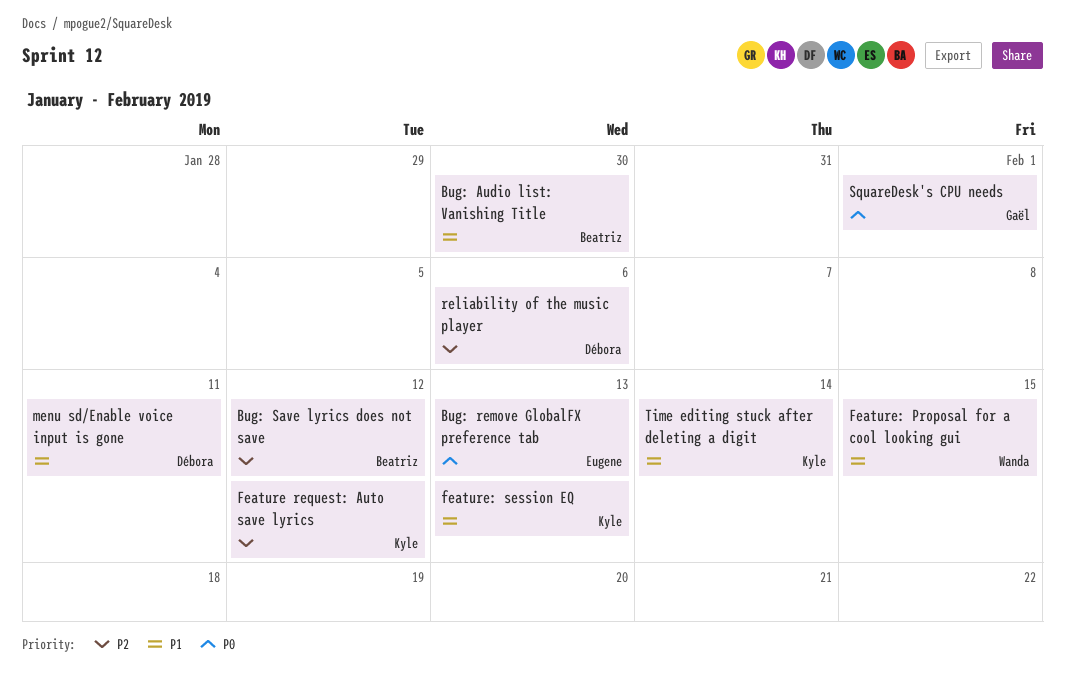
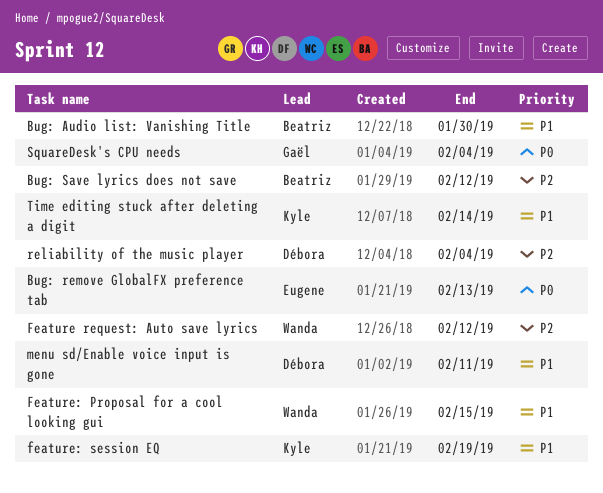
Feature request: Auto save lyrics, owner: Kyle -> Wanda
feature: session EQ, due: Feb 13 -> Feb 19
reliability of the music player, due: Feb 6 -> Feb 4
SquareDesk's CPU needs, due: Feb 1 -> Feb 4

